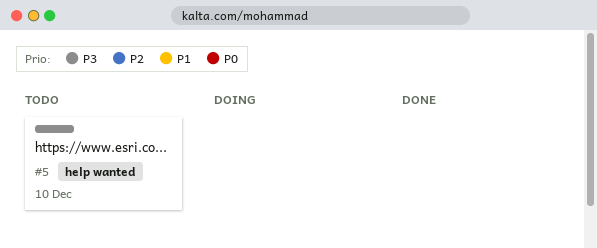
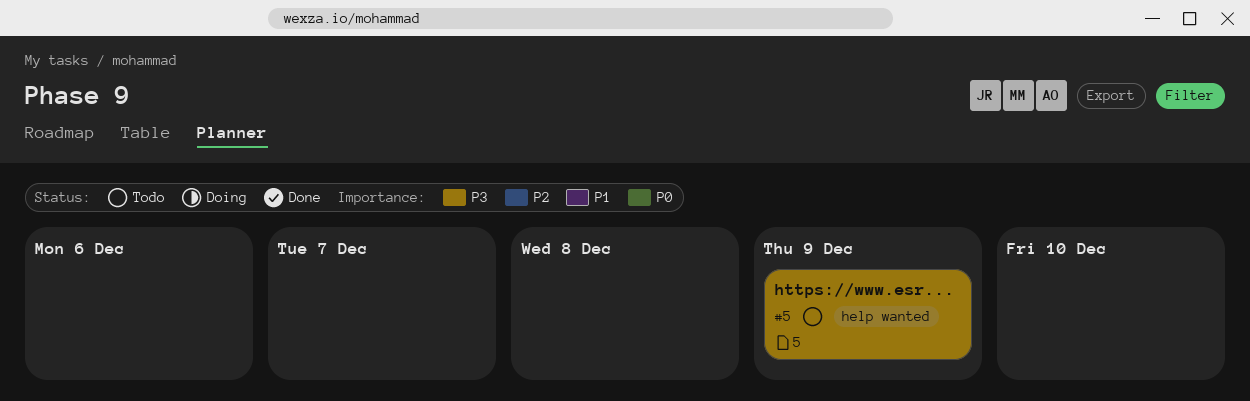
#5, due: Dec 10 -> Dec 9

